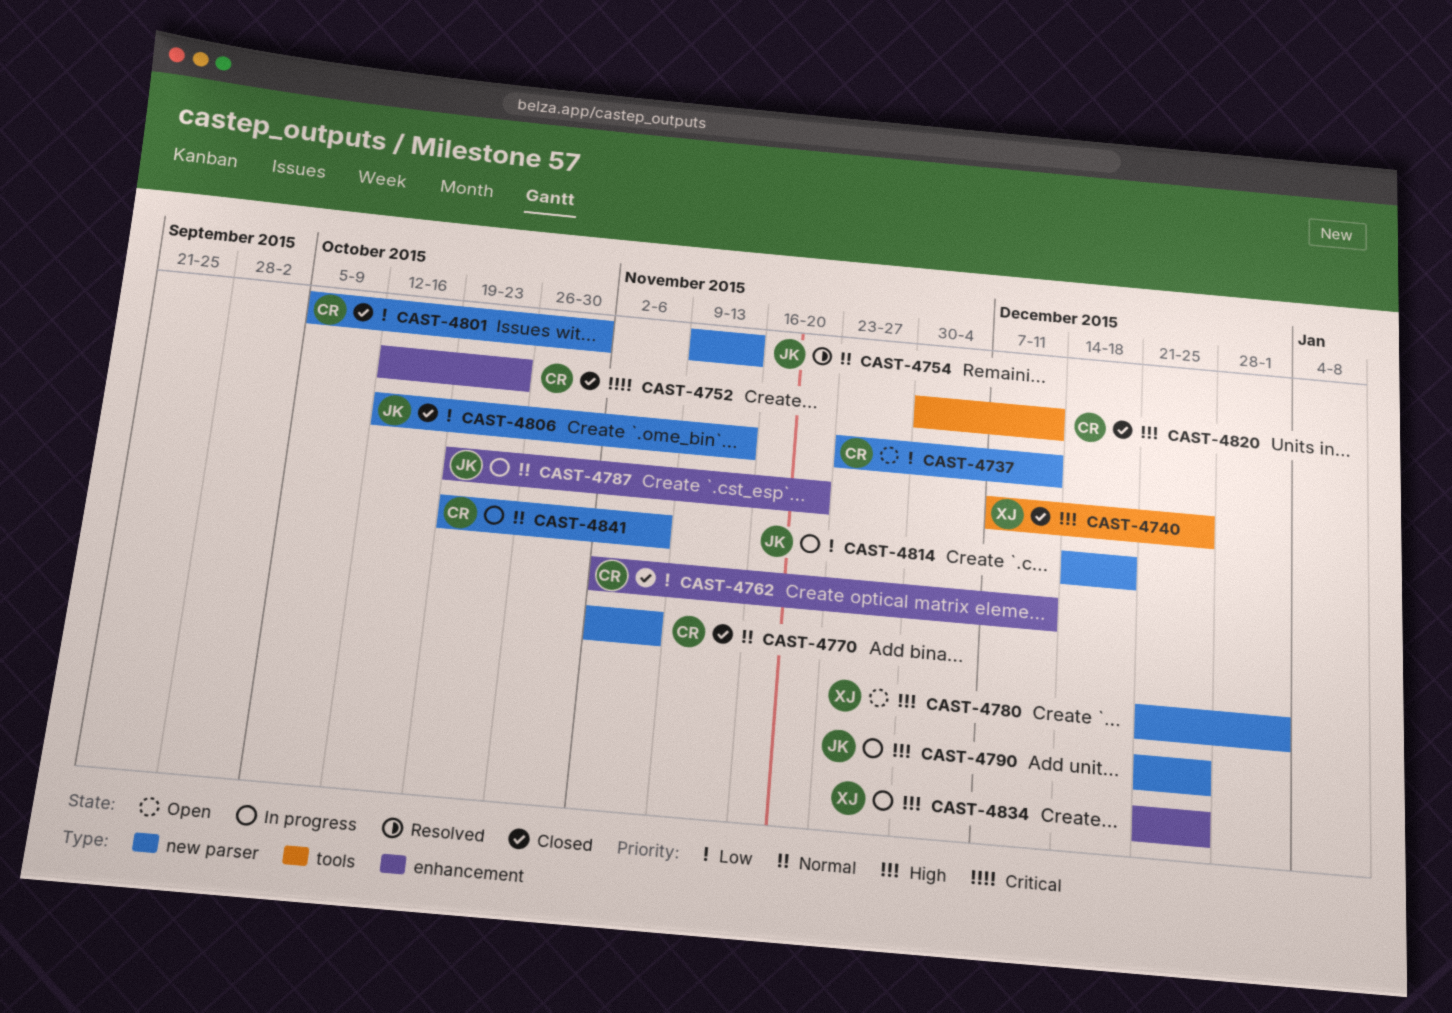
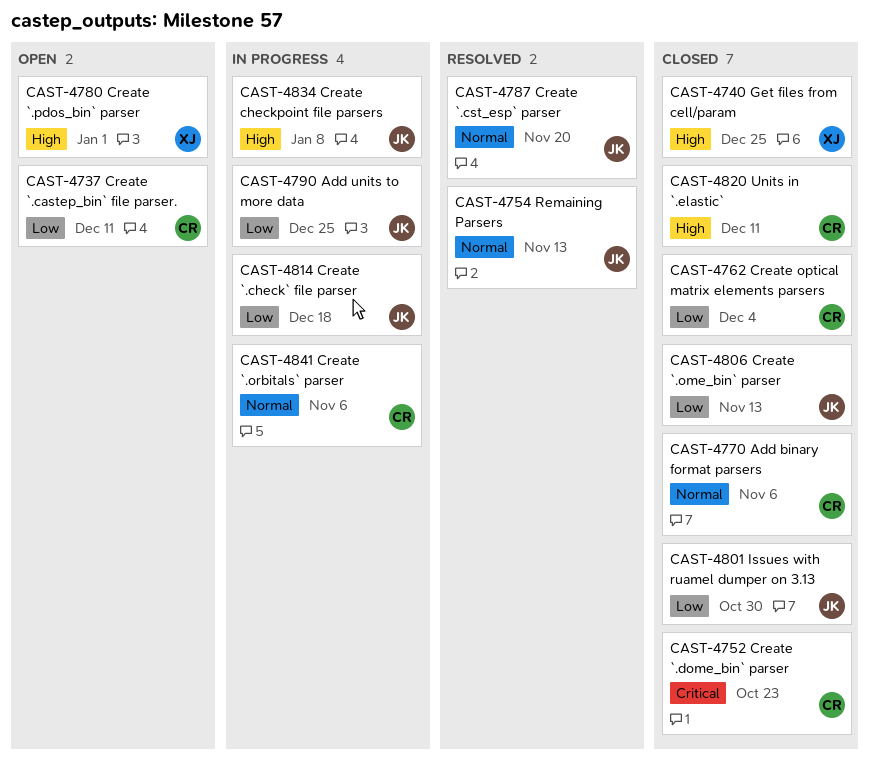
CAST-4762, due: Dec 11 -> Dec 4
CAST-4787, status: In progress -> Resolved
CAST-4790, priority: High -> Low
CAST-4801, owner: CR -> JK
CAST-4834, owner: XJ -> JK
CAST-4834, due: Dec 25 -> Jan 8

